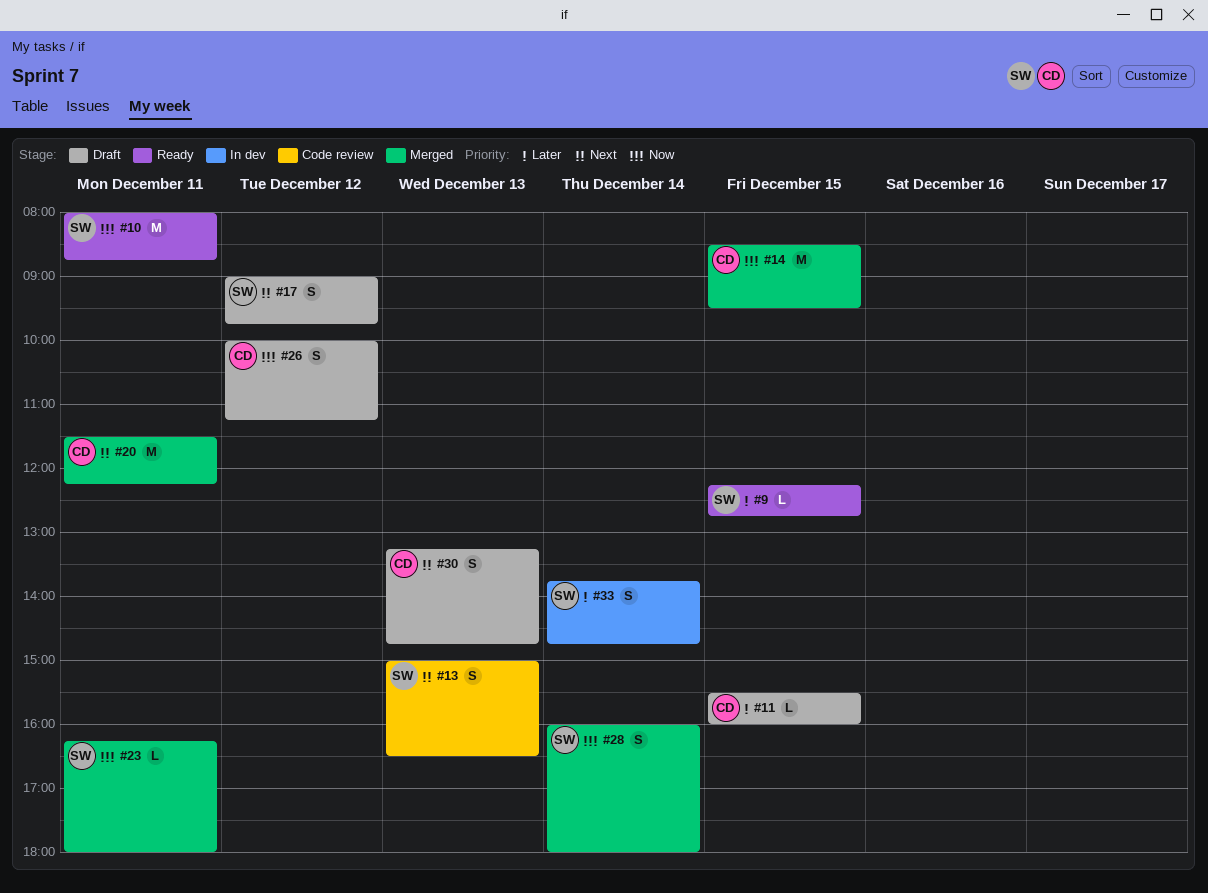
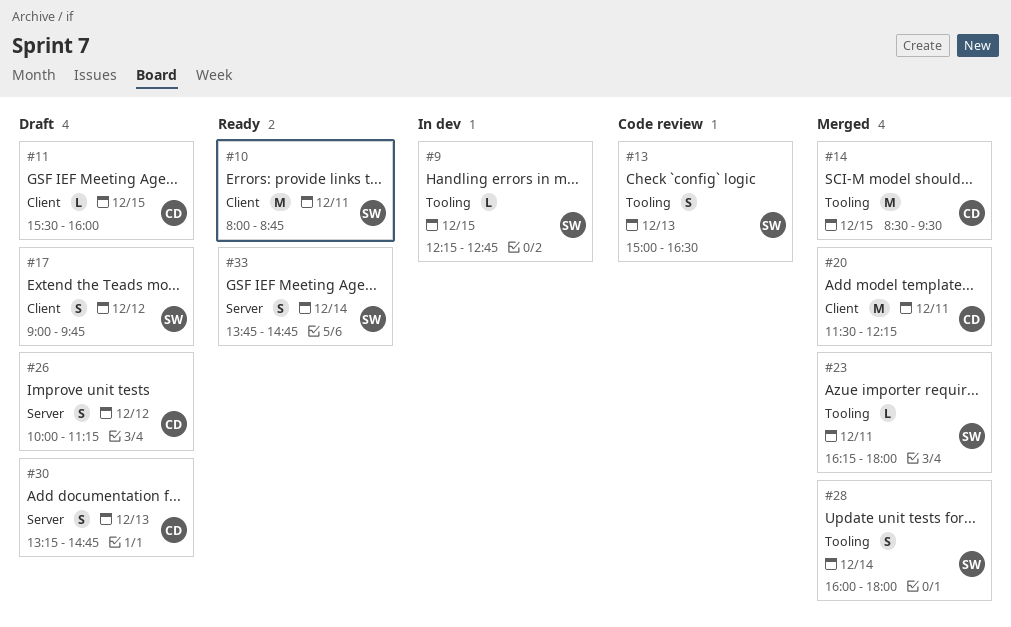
#9, status: Ready -> In dev
#33, status: In dev -> Ready

